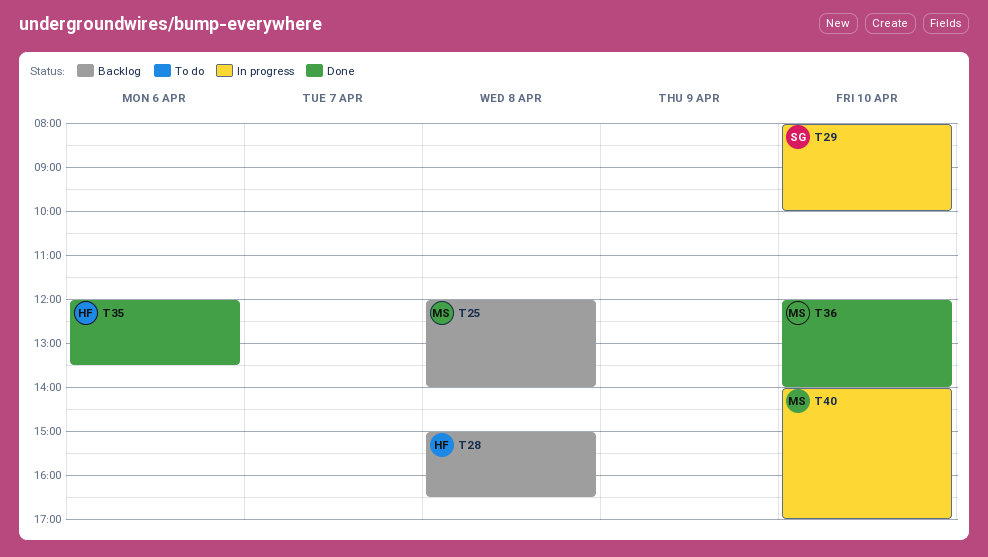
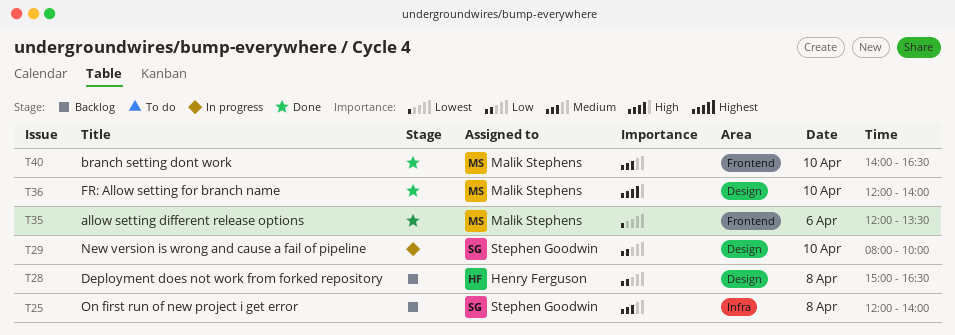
T25, owner: Malik Stephens -> Stephen Goodwin
T35, owner: Henry Ferguson -> Malik Stephens
T40, status: In progress -> Done
T40, ends: 17:00 -> 16:30

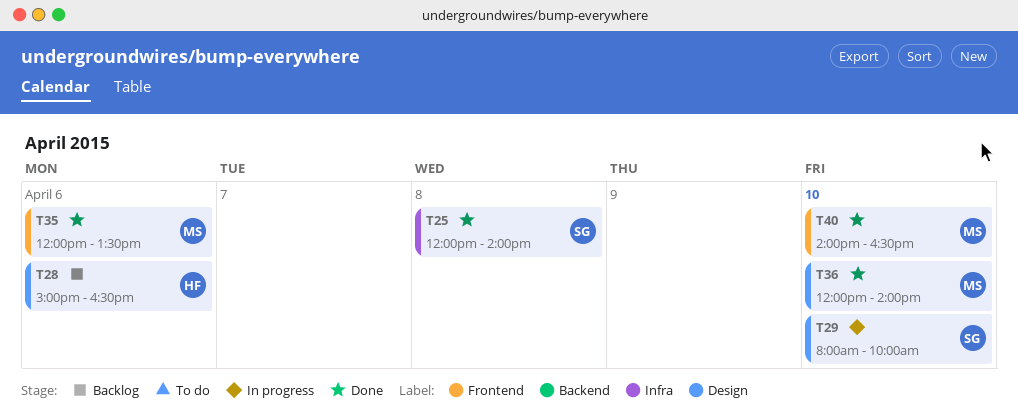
T25, status: Backlog -> Done
T28, day: Apr 8 -> Apr 6

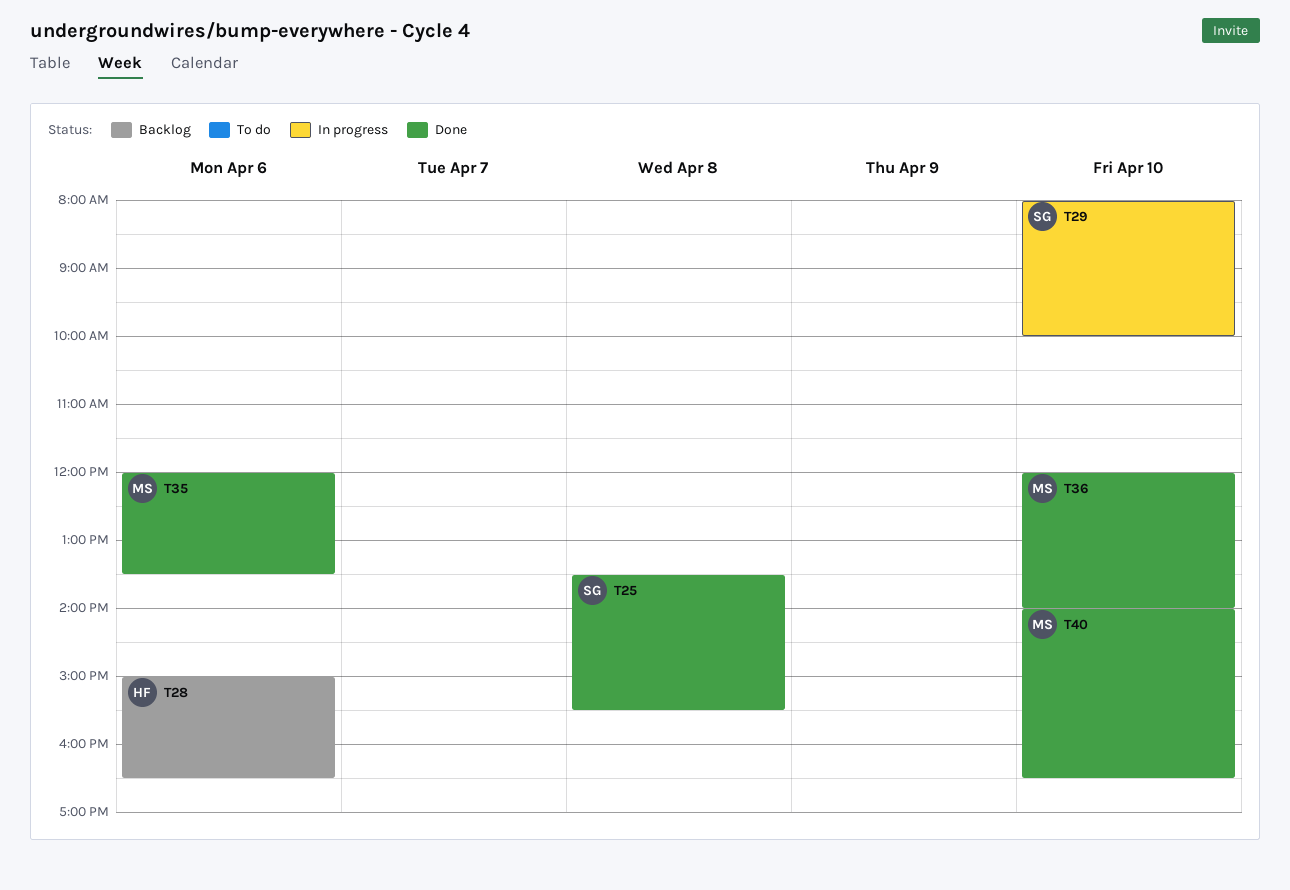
T25, begins: 12:00 -> 13:30
T25, ends: 14:00 -> 15:30

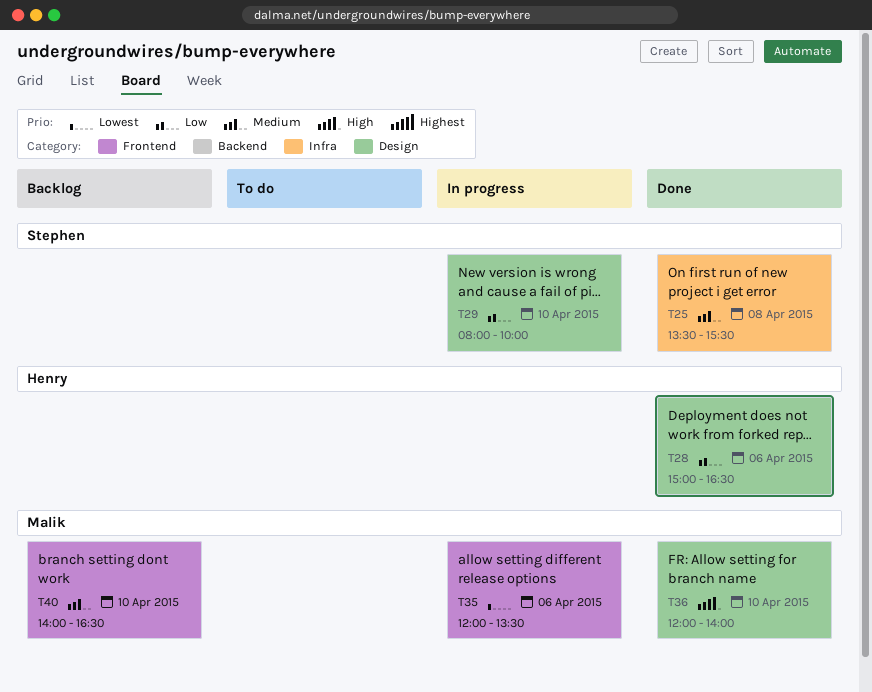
T28, status: Backlog -> Done
T35, status: Done -> In progress
T40, status: Done -> Backlog

